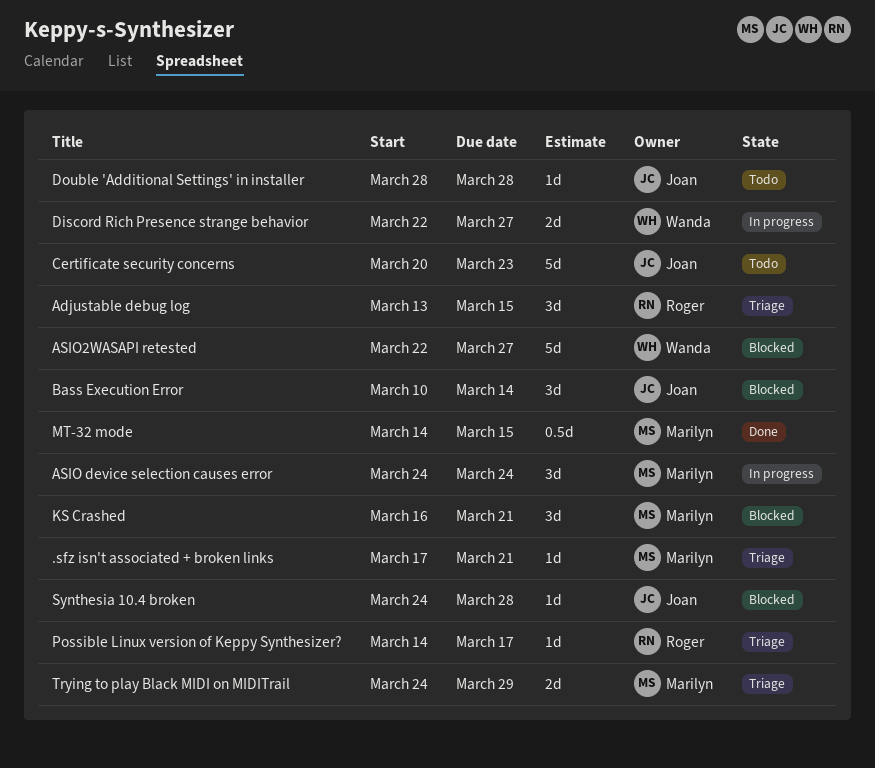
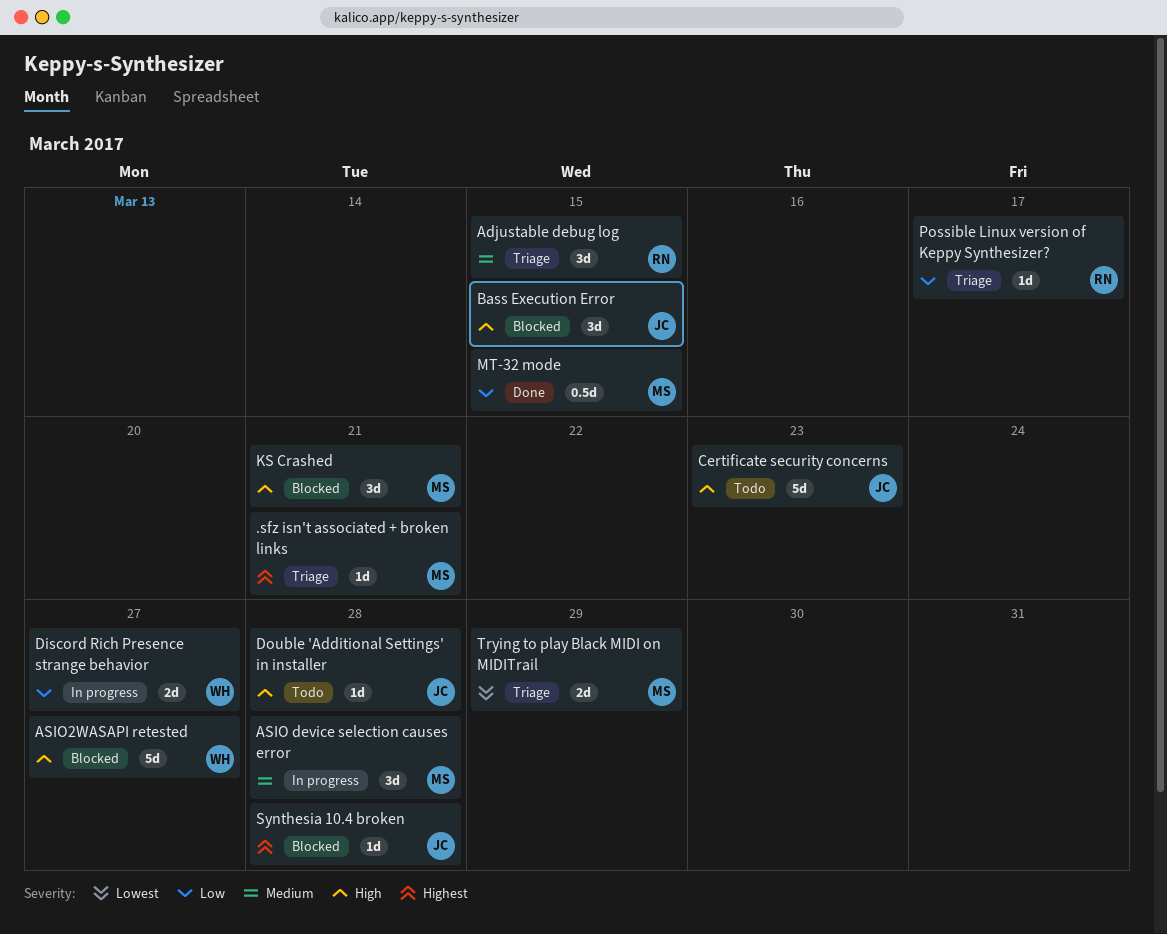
ASIO device selection causes error, due: Mar 24 -> Mar 28
Bass Execution Error, due: Mar 14 -> Mar 15

